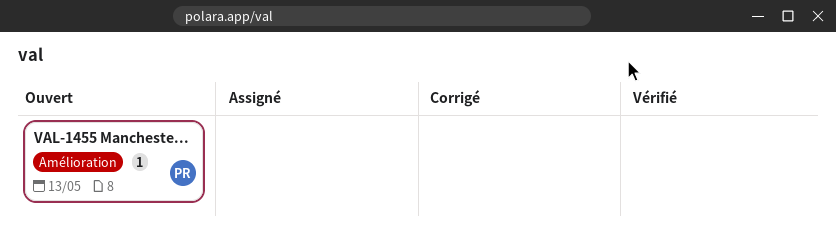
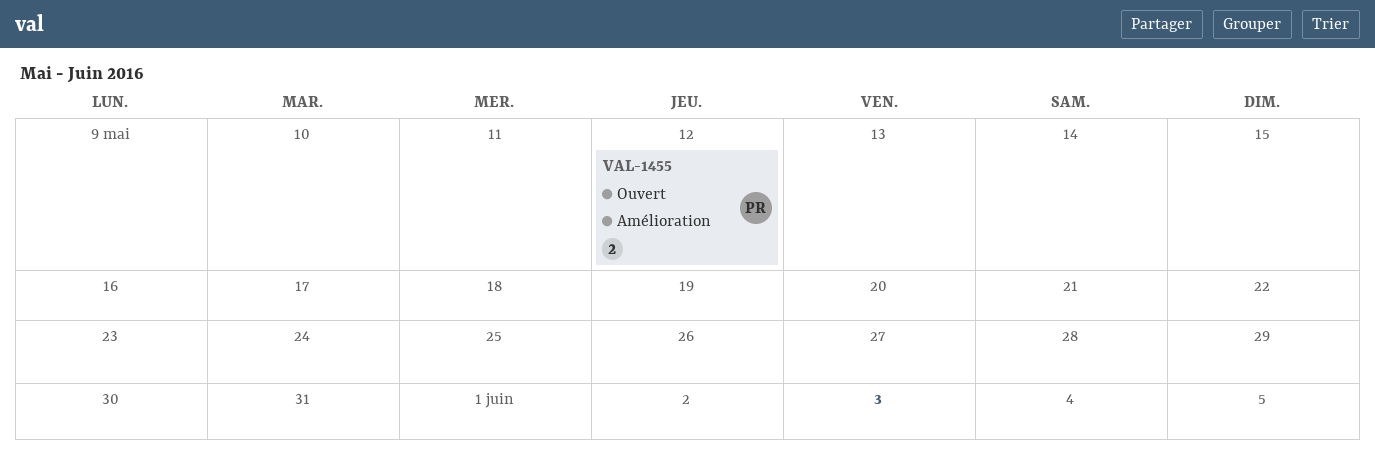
VAL-1455, estimate: 1 -> 2
VAL-1455, due: May 13 -> May 12

